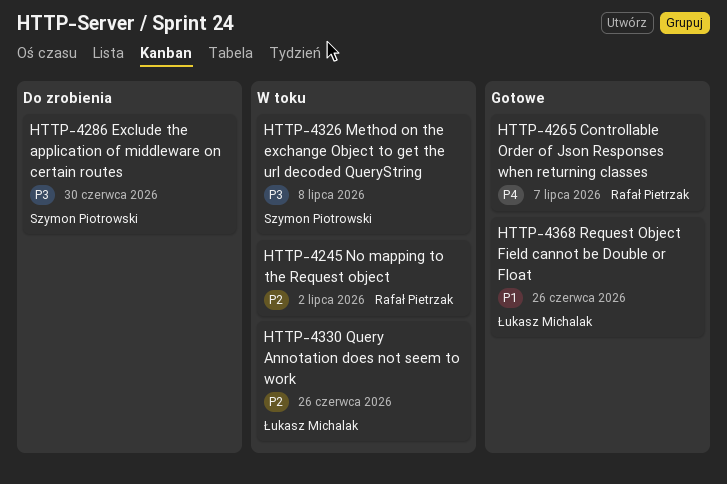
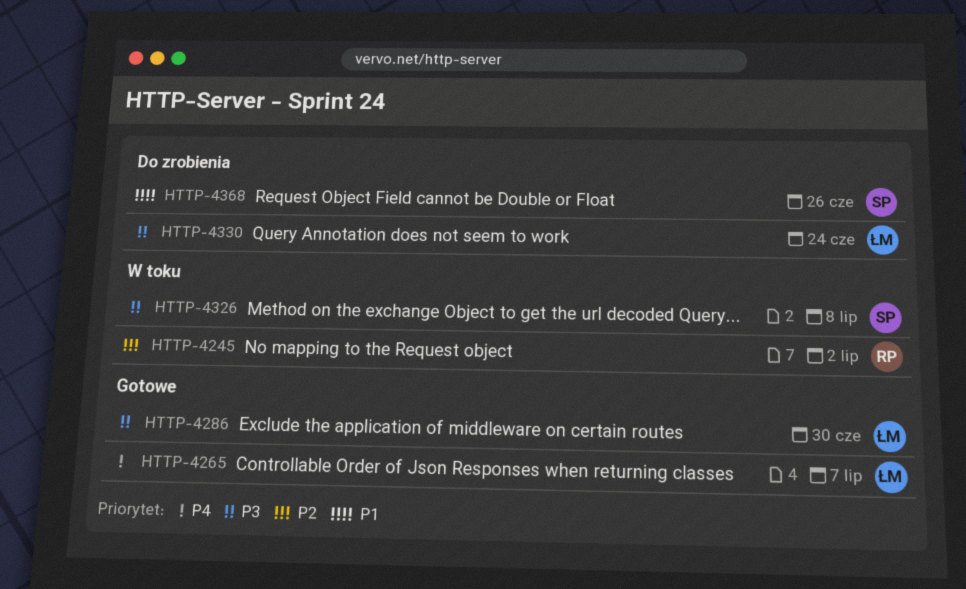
HTTP-4265, owner: Rafał Pietrzak -> Łukasz Michalak
HTTP-4286, status: Do zrobienia -> Gotowe
HTTP-4286, owner: Szymon Piotrowski -> Łukasz Michalak
HTTP-4330, status: W toku -> Do zrobienia
HTTP-4330, priority: P2 -> P3
HTTP-4330, due: Jun 26 -> Jun 24
HTTP-4368, status: Gotowe -> Do zrobienia
HTTP-4368, owner: Łukasz Michalak -> Szymon Piotrowski

